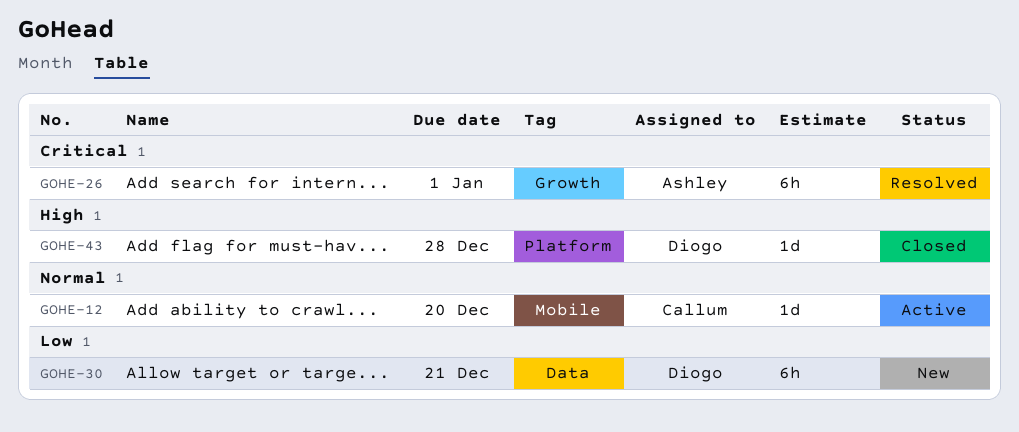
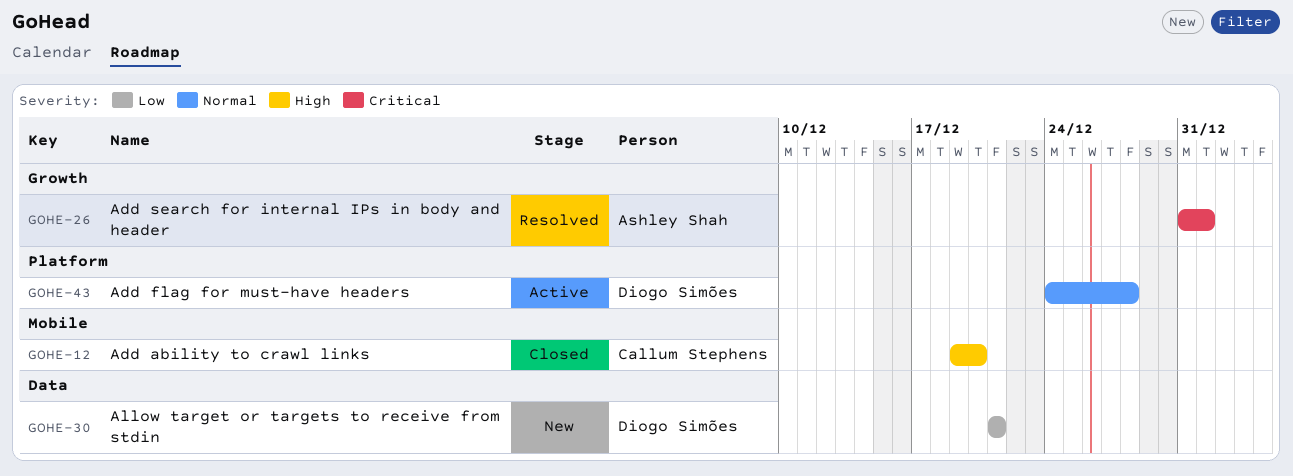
GOHE-12, status: Active -> Closed
GOHE-12, priority: Normal -> High
GOHE-43, status: Closed -> Active
GOHE-43, priority: High -> Normal

